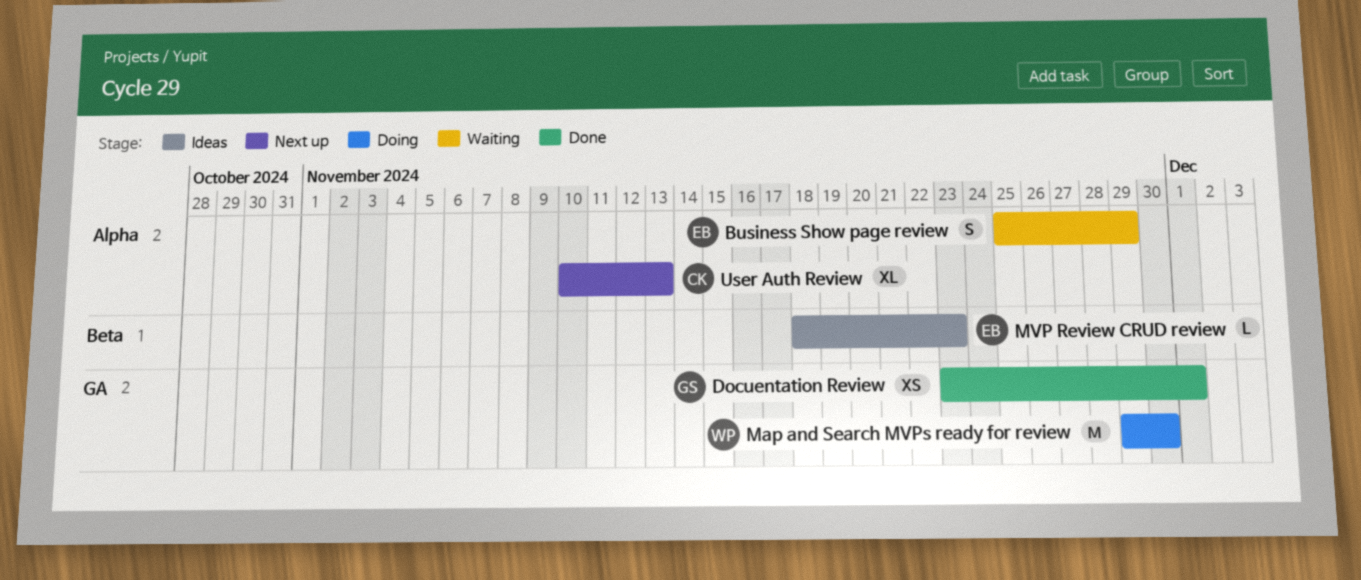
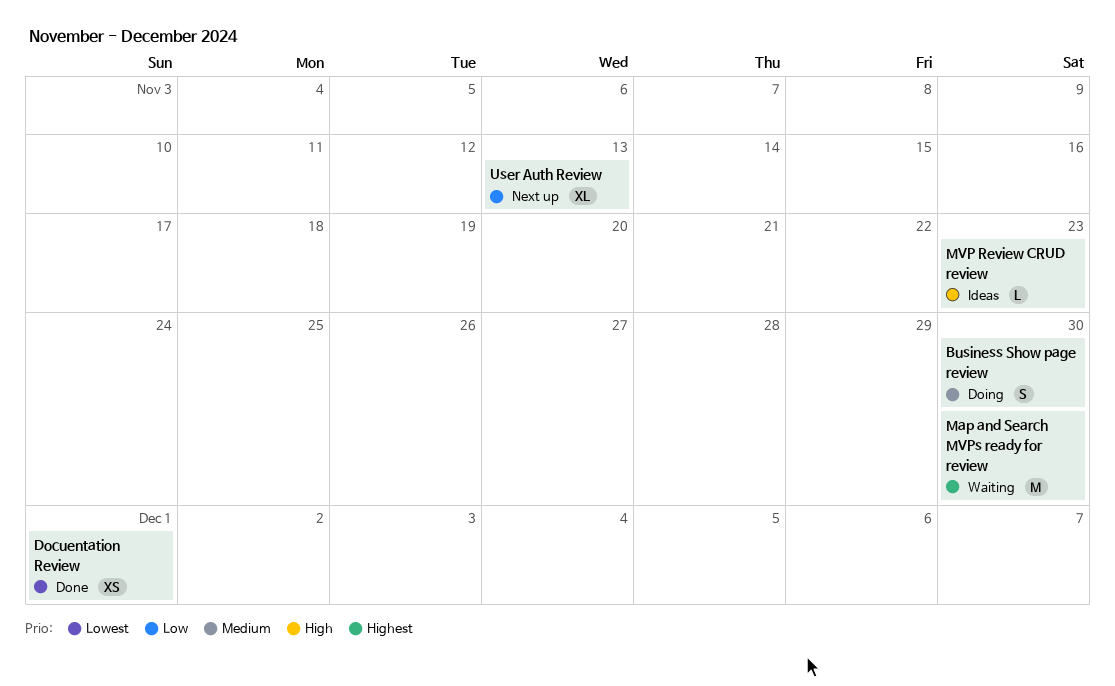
Business Show page review, status: Waiting -> Doing
Business Show page review, due: Nov 29 -> Nov 30
Map and Search MVPs ready for review, status: Doing -> Waiting

